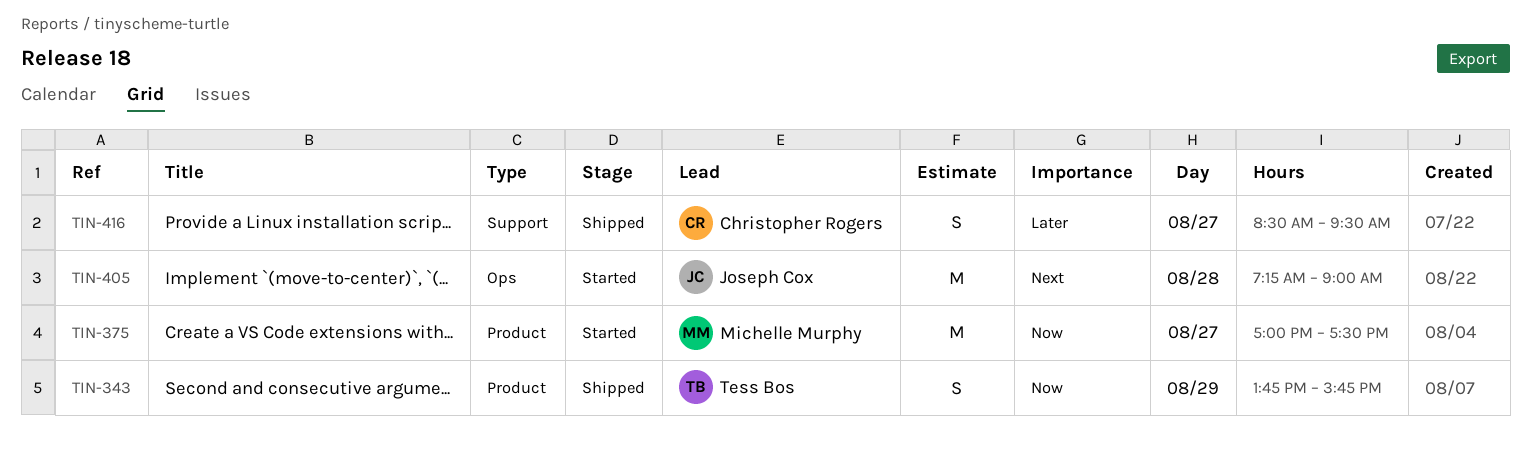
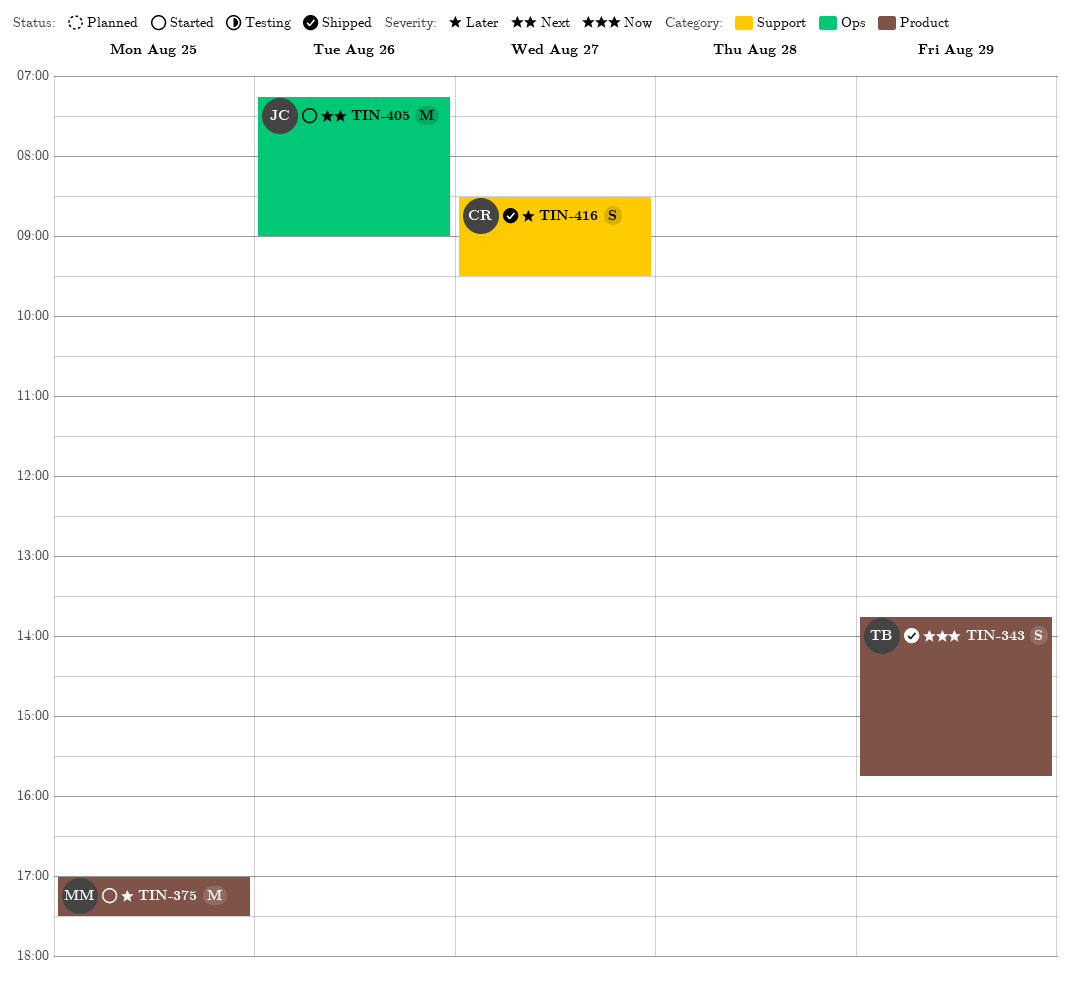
TIN-375, priority: Now -> Later
TIN-375, day: Aug 27 -> Aug 25
TIN-405, day: Aug 28 -> Aug 26

